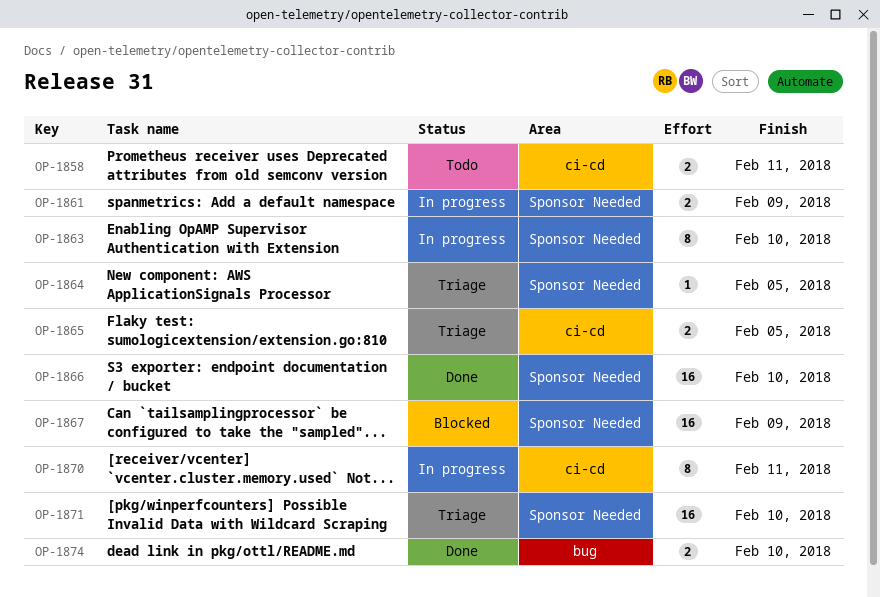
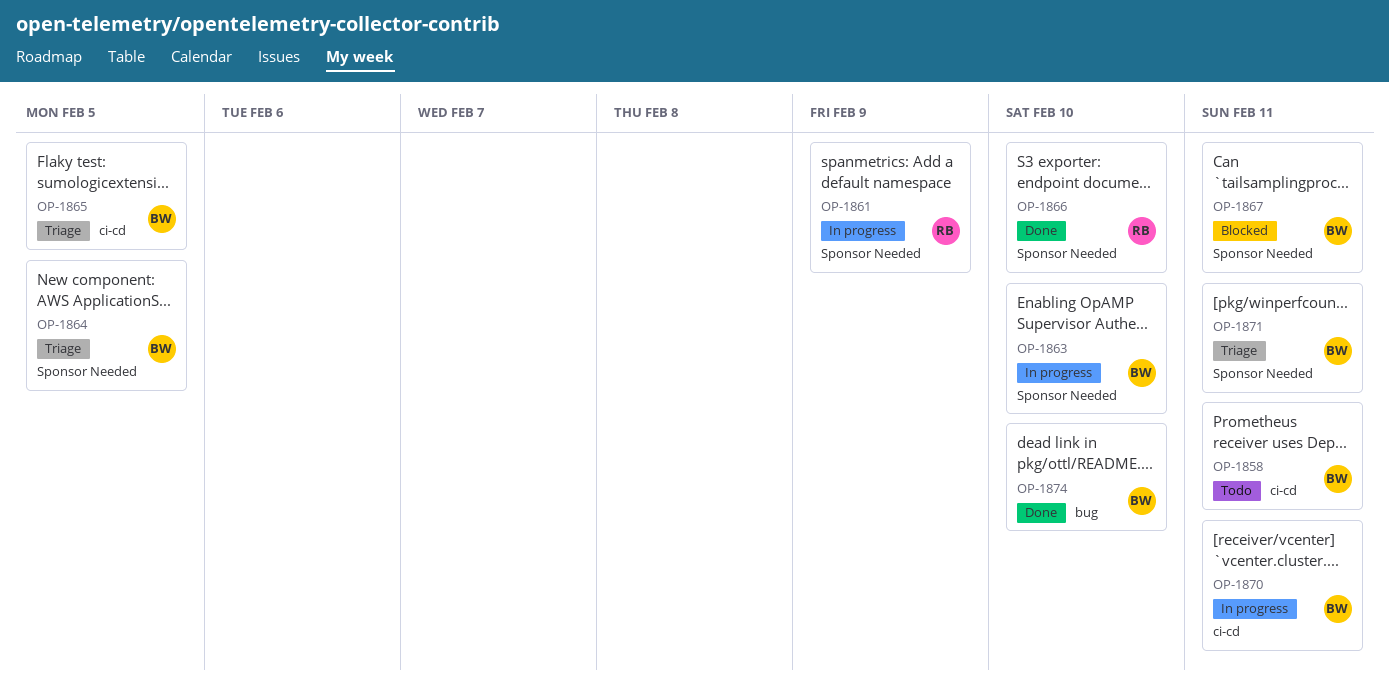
OP-1867, due: Feb 9 -> Feb 11
OP-1871, due: Feb 10 -> Feb 11

